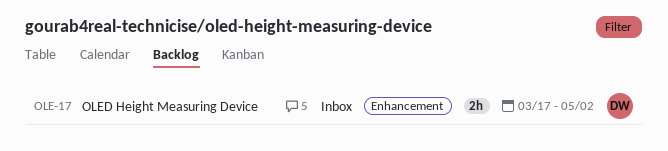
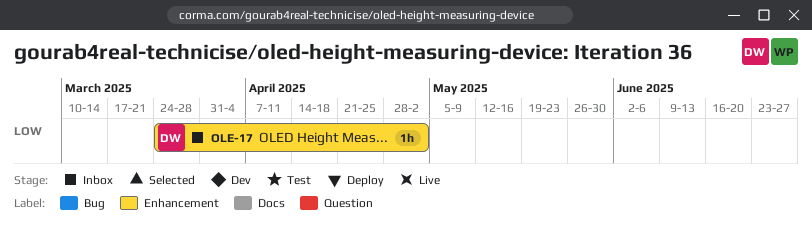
OLE-17, estimate: 2h -> 1h
OLE-17, start: Mar 17 -> Mar 24

